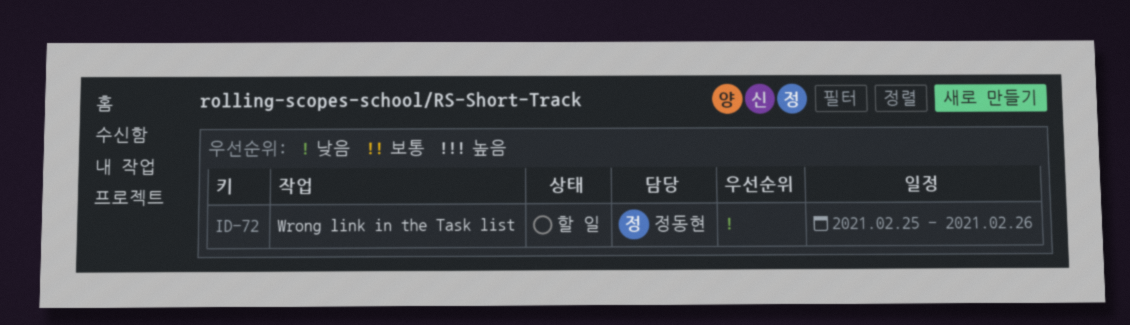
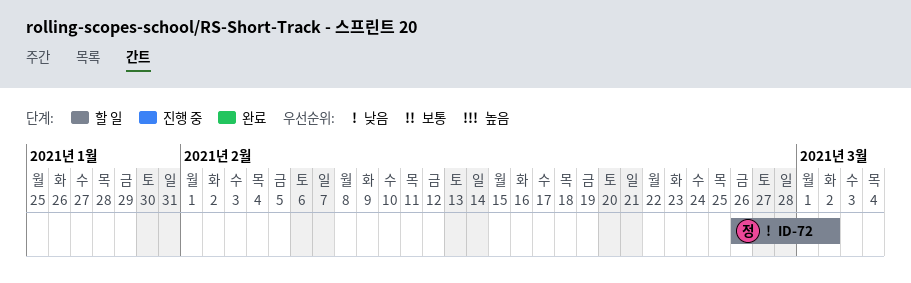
ID-72, start: Feb 25 -> Feb 26
ID-72, due: Feb 26 -> Mar 2

